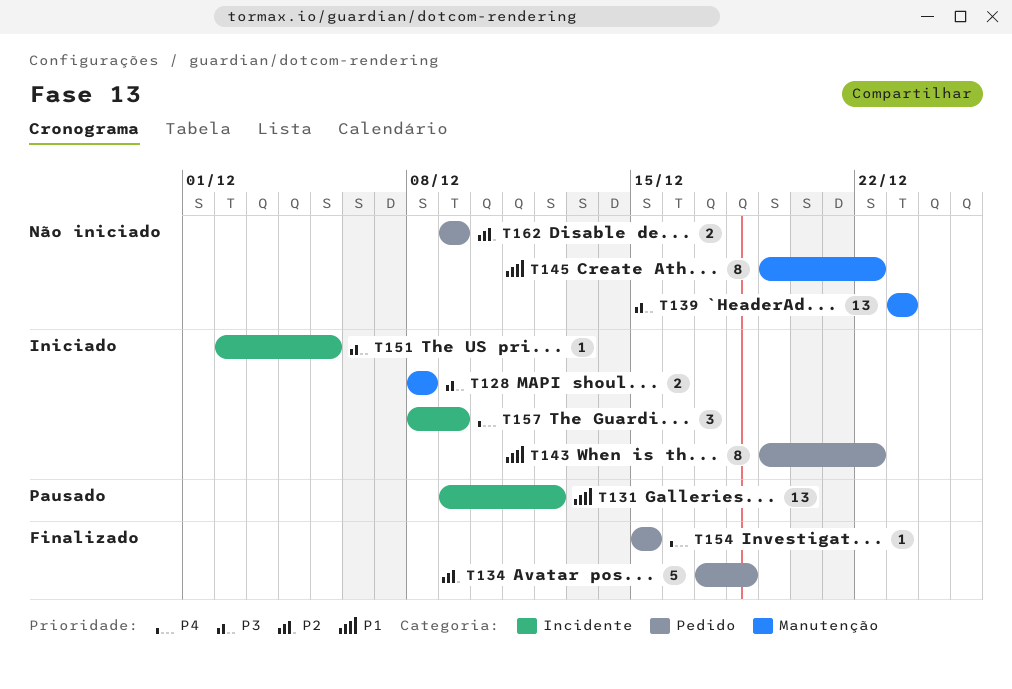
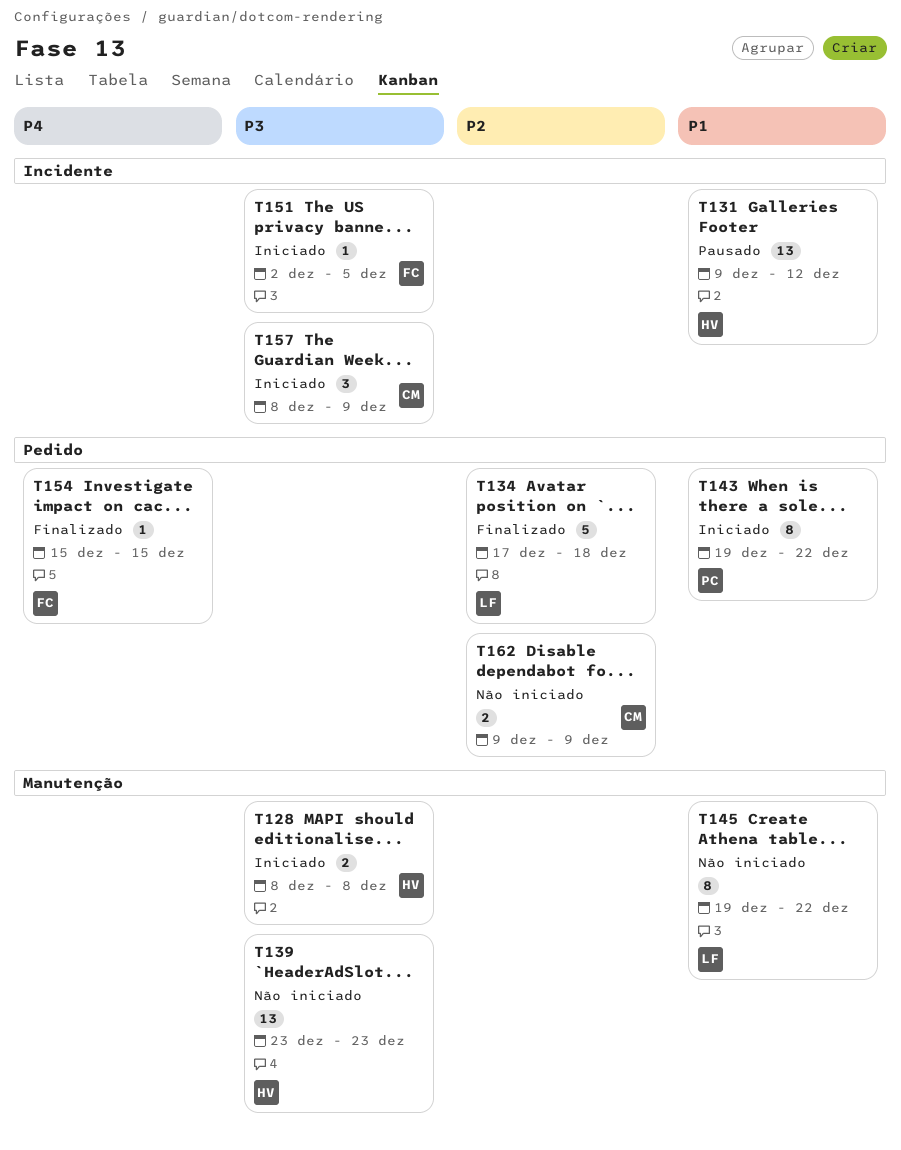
T157, priority: P4 -> P3

